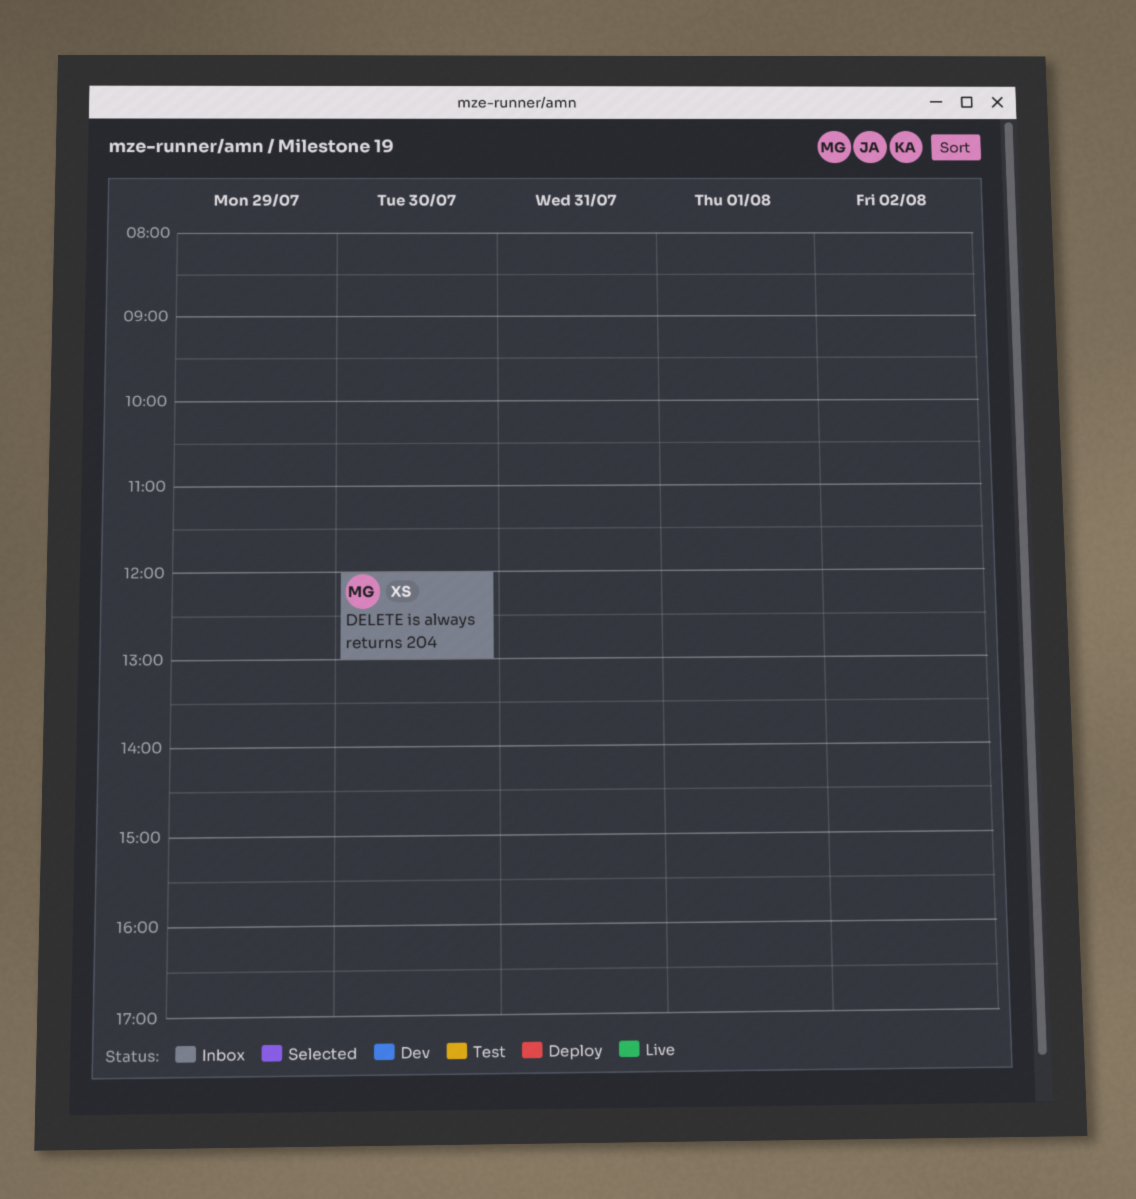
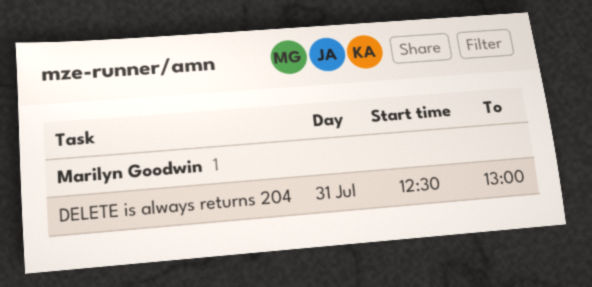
DELETE is always returns 204, day: Jul 30 -> Jul 31
DELETE is always returns 204, begins: 12:00 -> 12:30

